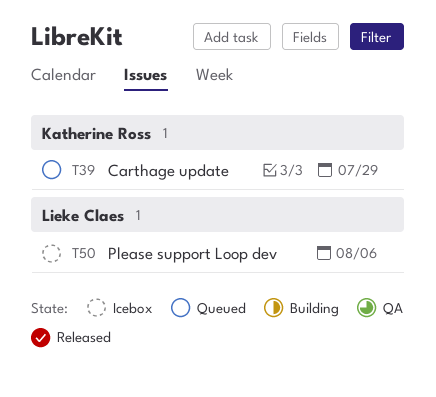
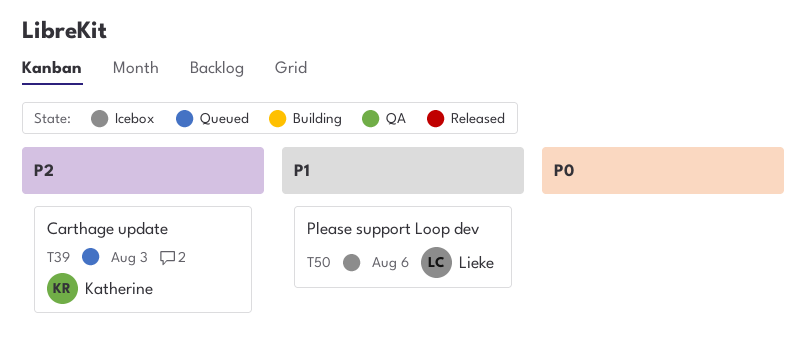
T39, due: Jul 29 -> Aug 3

